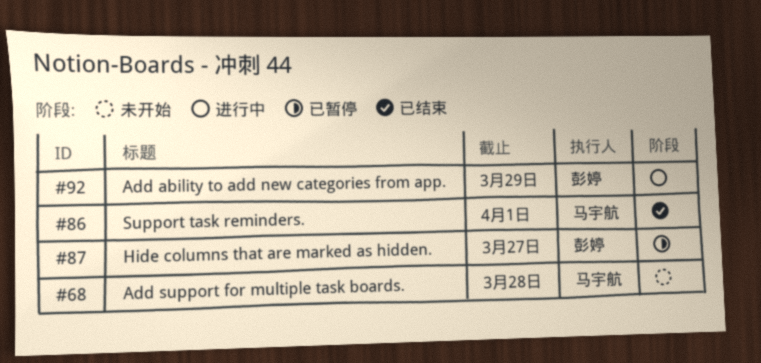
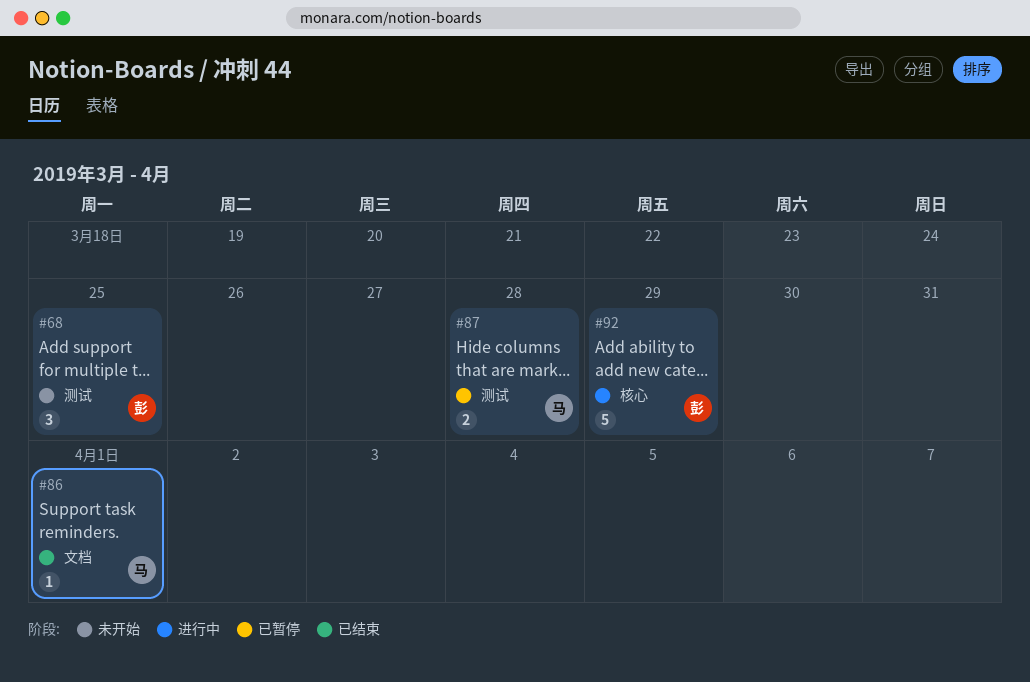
#68, owner: 马宇航 -> 彭婷
#68, due: Mar 28 -> Mar 25
#87, owner: 彭婷 -> 马宇航
#87, due: Mar 27 -> Mar 28

